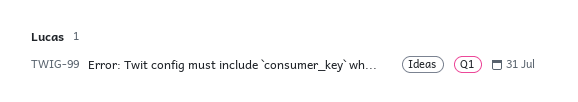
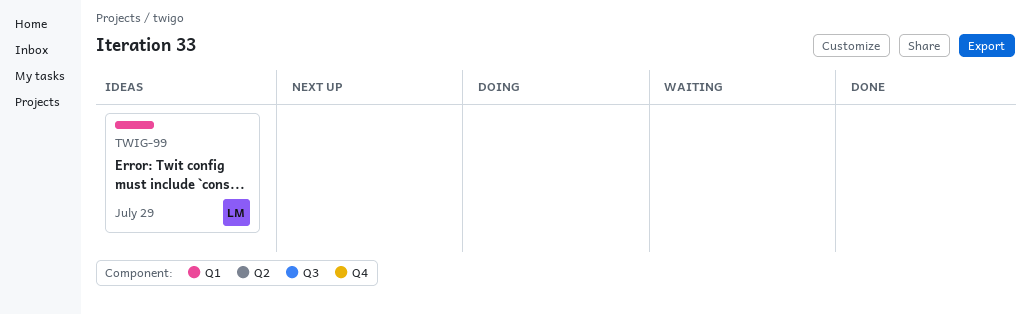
TWIG-99, due: Jul 31 -> Jul 29

